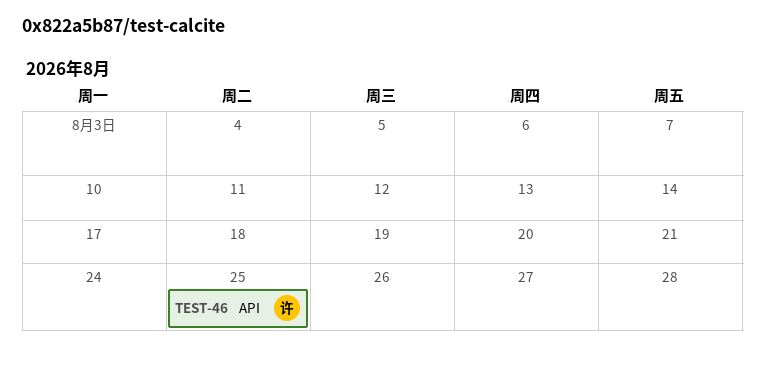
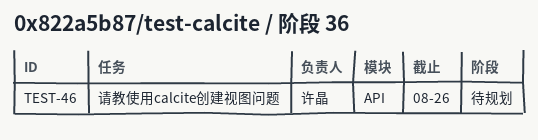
TEST-46, due: Aug 25 -> Aug 26

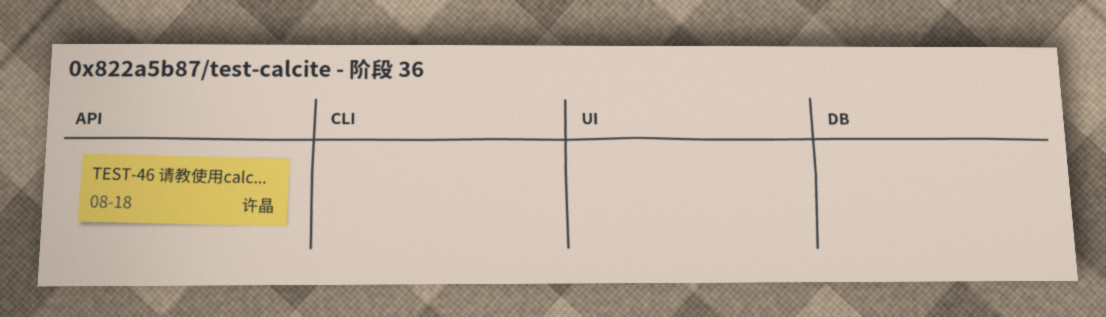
TEST-46, due: Aug 26 -> Aug 18

